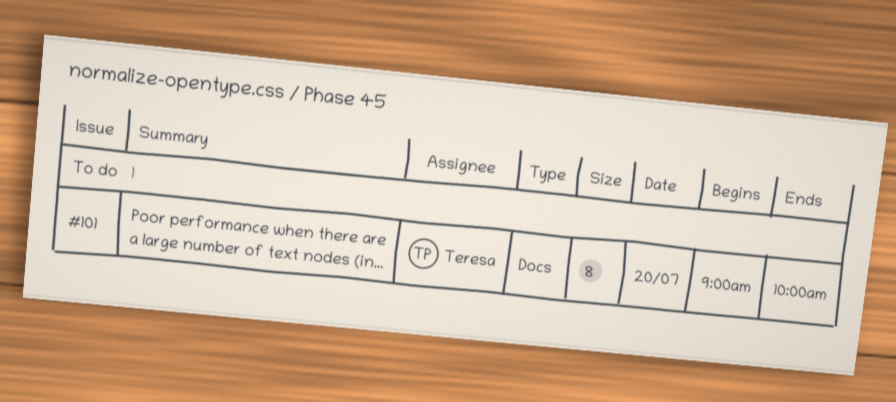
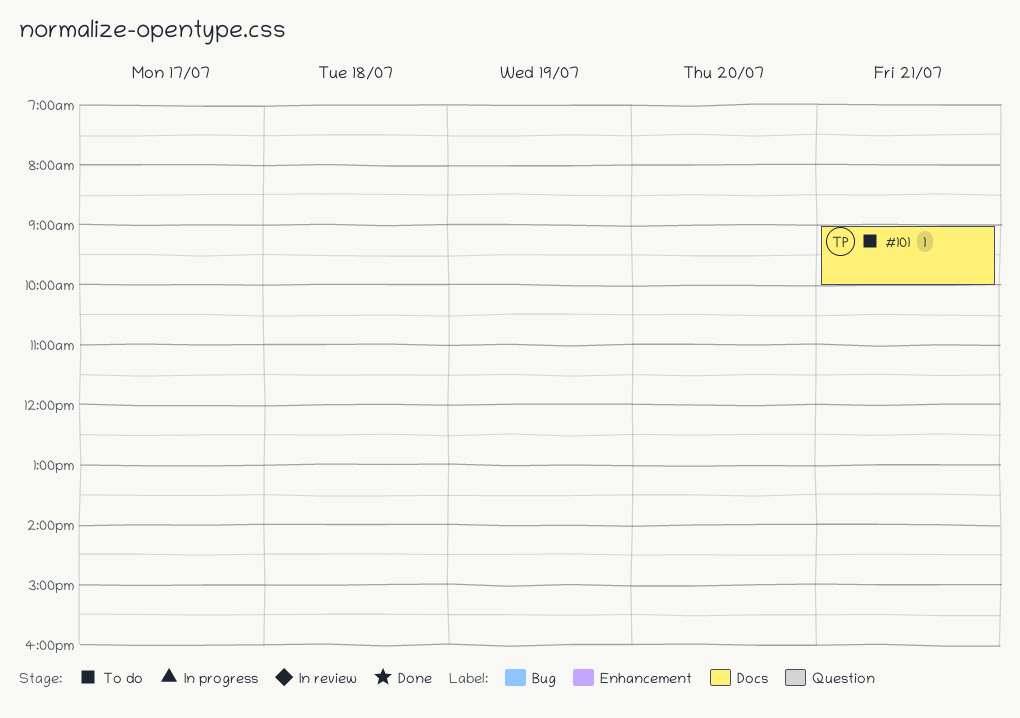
#101, estimate: 8 -> 1
#101, day: Jul 20 -> Jul 21

